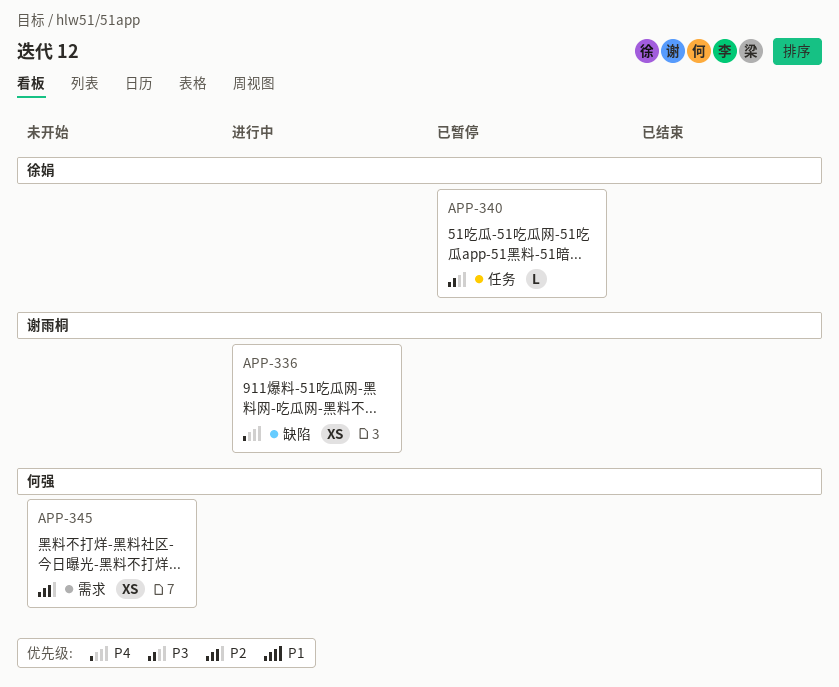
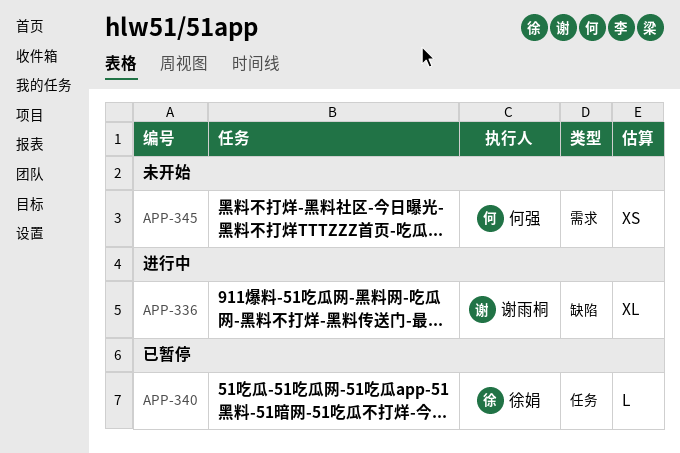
APP-336, estimate: XS -> XL

